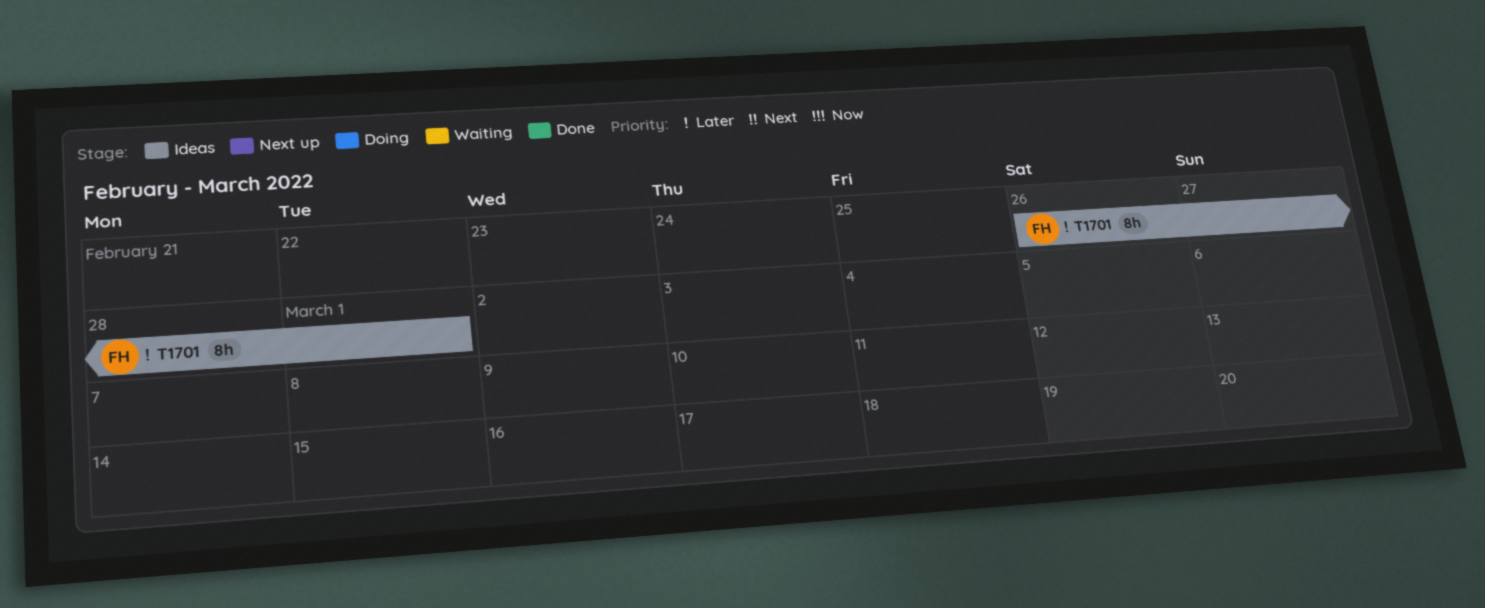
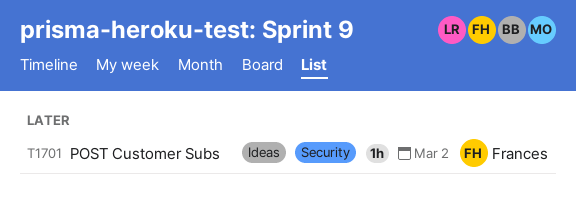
T1701, estimate: 8h -> 1h
T1701, due: Mar 1 -> Mar 2

